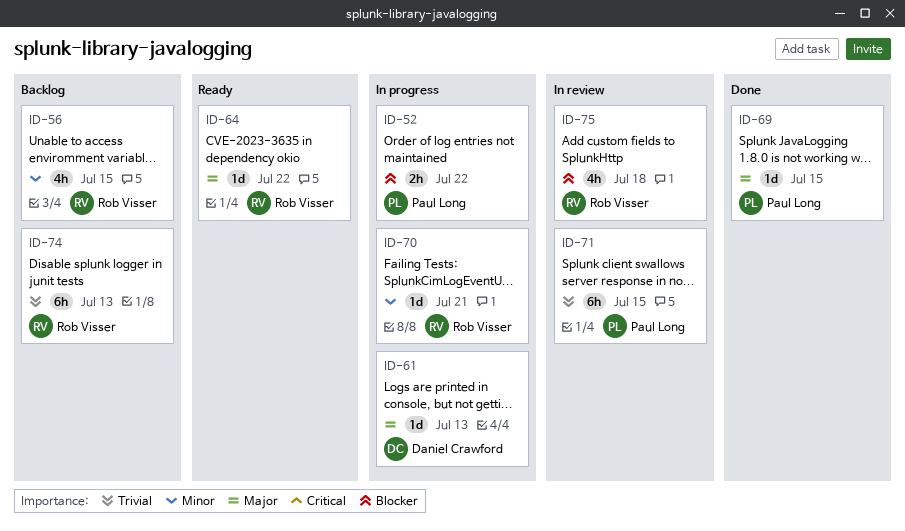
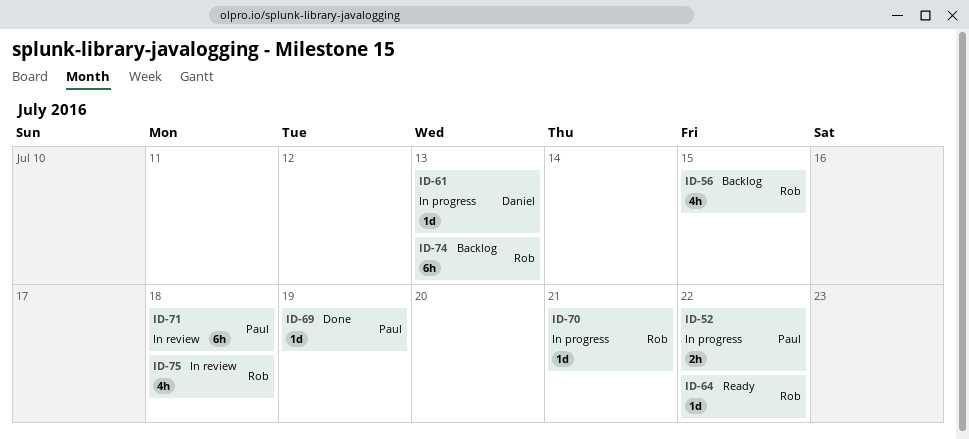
ID-69, due: Jul 15 -> Jul 19
ID-71, due: Jul 15 -> Jul 18

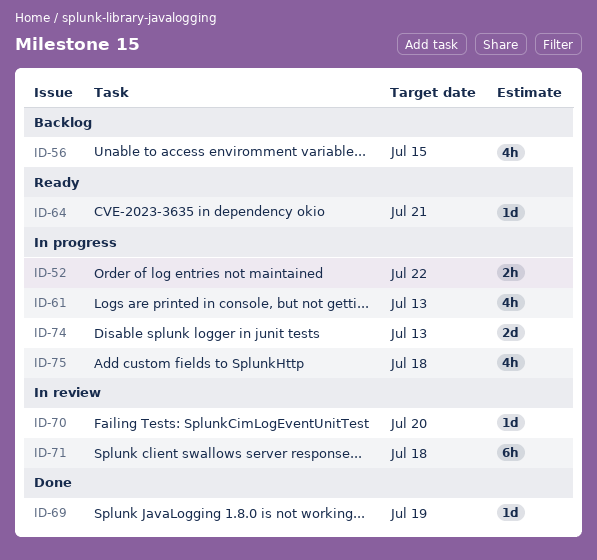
ID-61, estimate: 1d -> 4h
ID-64, due: Jul 22 -> Jul 21
ID-70, status: In progress -> In review
ID-70, due: Jul 21 -> Jul 20
ID-74, status: Backlog -> In progress
ID-74, estimate: 6h -> 2d
ID-75, status: In review -> In progress

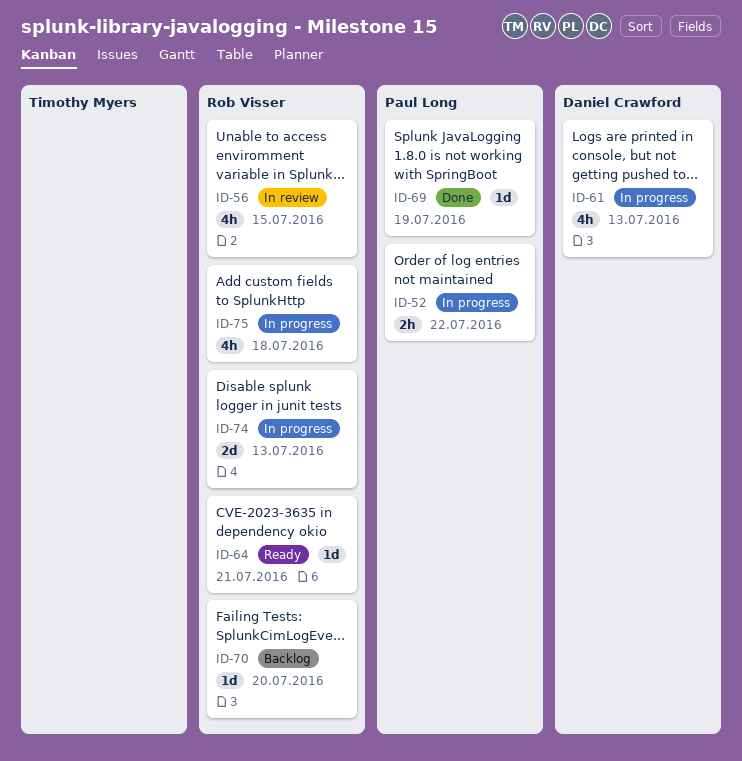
ID-56, status: Backlog -> In review
ID-70, status: In review -> Backlog
ID-71: present -> none

